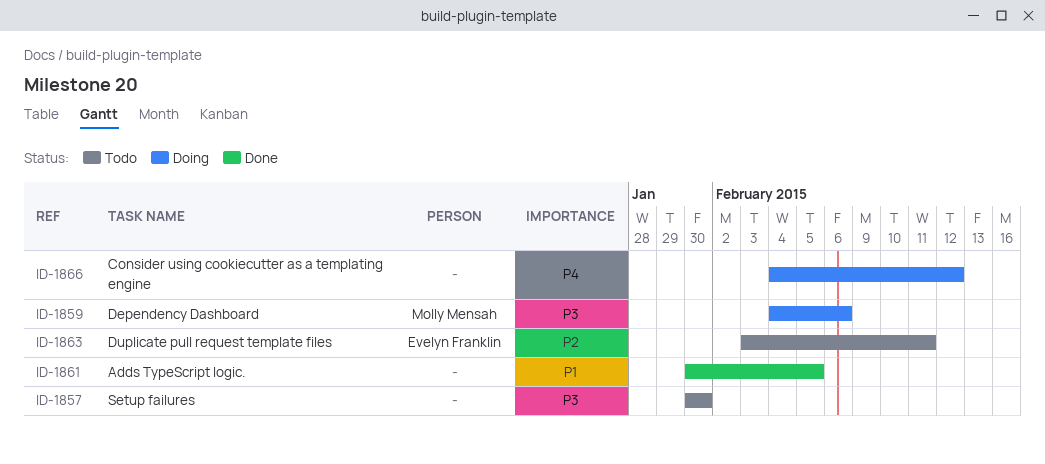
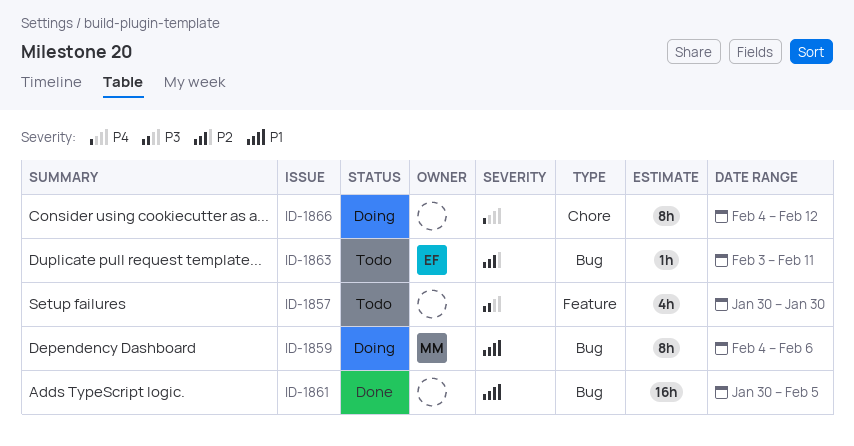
ID-1859, priority: P3 -> P1

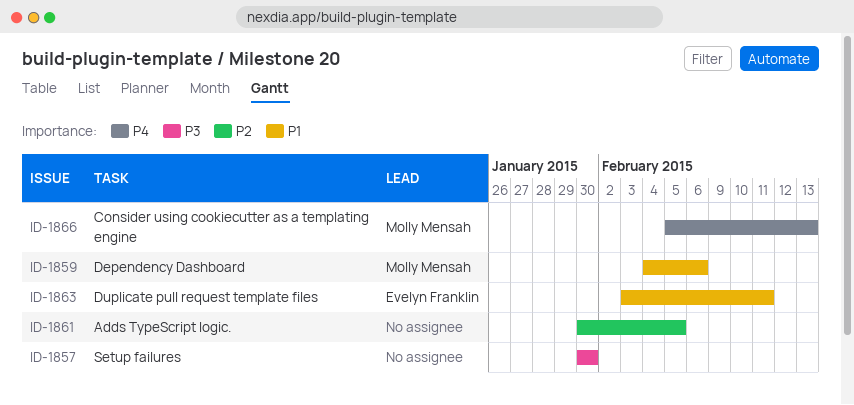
ID-1861, priority: P1 -> P2
ID-1863, priority: P2 -> P1
ID-1866, owner: none -> Molly Mensah
ID-1866, start: Feb 4 -> Feb 5
ID-1866, due: Feb 12 -> Feb 13

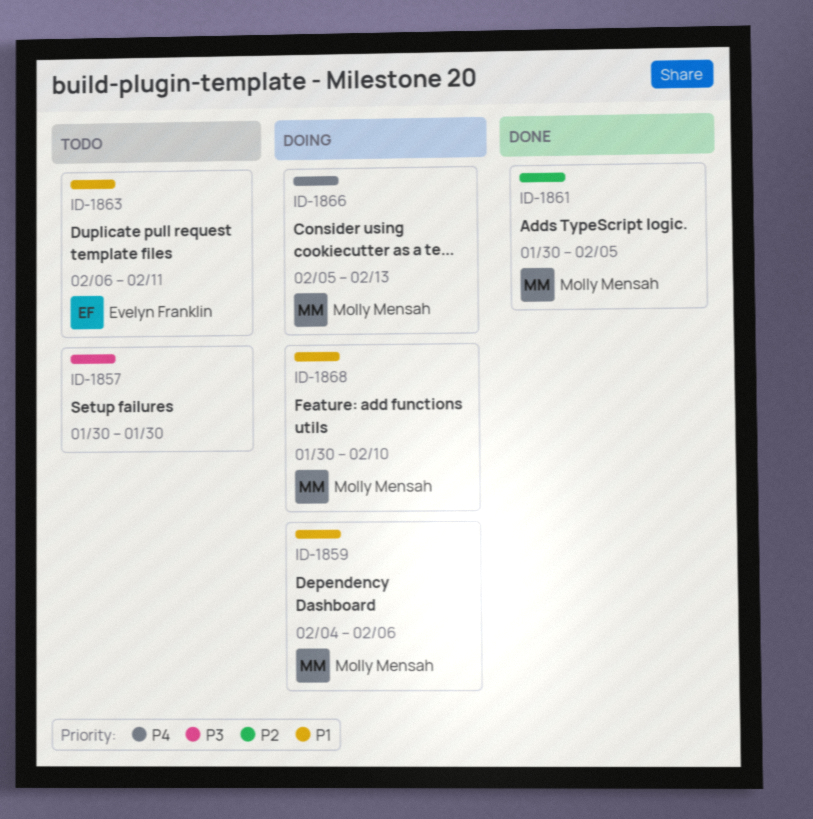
ID-1861, owner: none -> Molly Mensah
ID-1863, start: Feb 3 -> Feb 6
ID-1868: none -> present

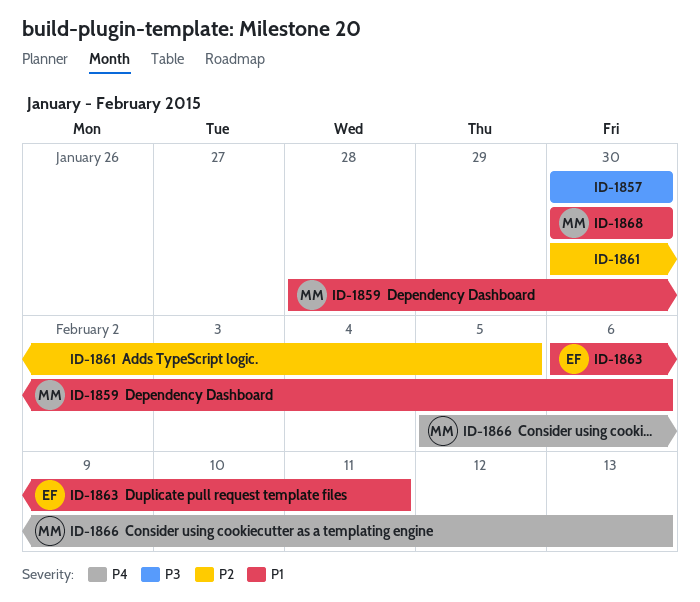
ID-1859, start: Feb 4 -> Jan 28
ID-1861, owner: Molly Mensah -> none
ID-1868, due: Feb 10 -> Jan 30

